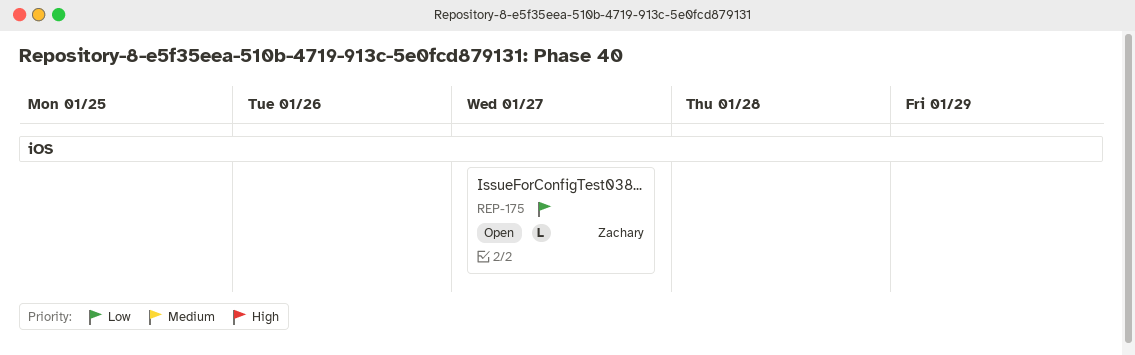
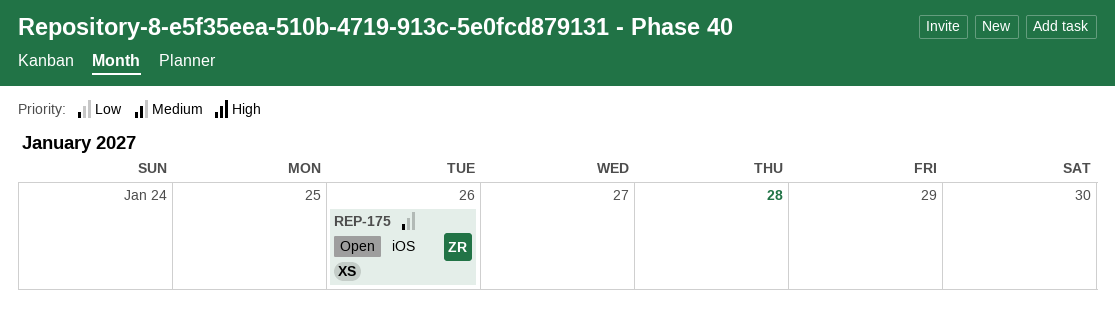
REP-175, estimate: L -> XS
REP-175, due: Jan 27 -> Jan 26

